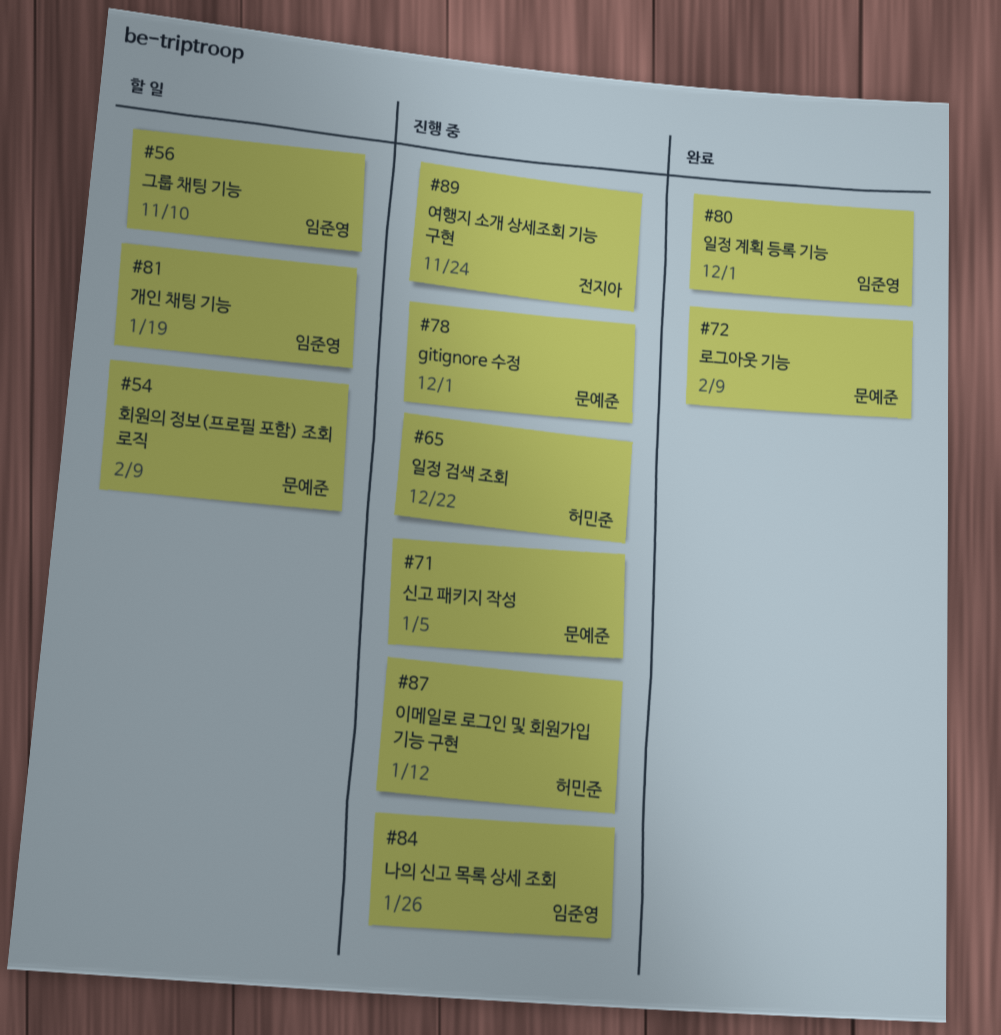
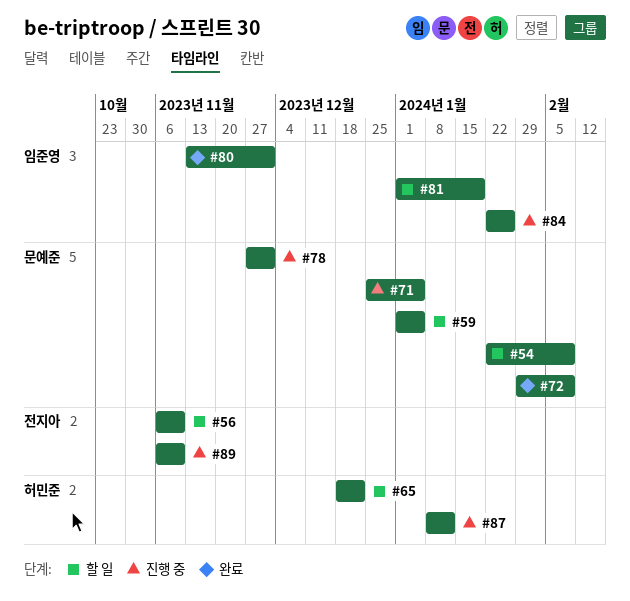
#56, owner: 임준영 -> 전지아
#59: none -> present
#65, status: 진행 중 -> 할 일
#89, due: Nov 24 -> Nov 10

